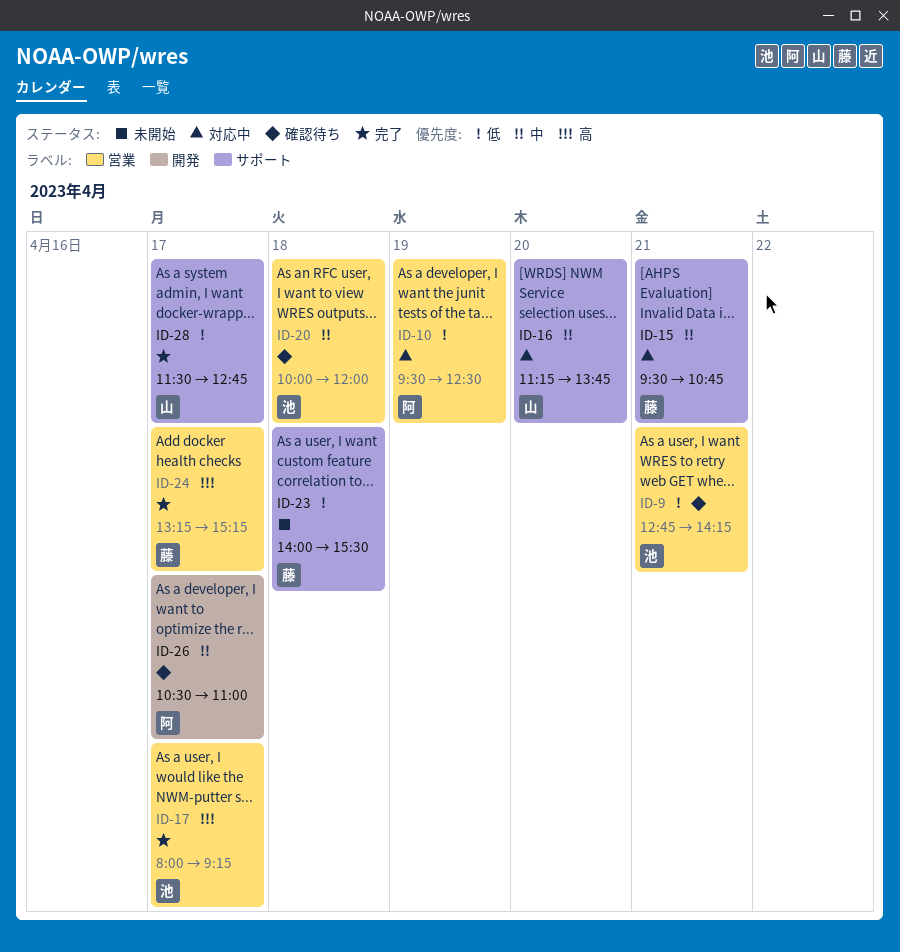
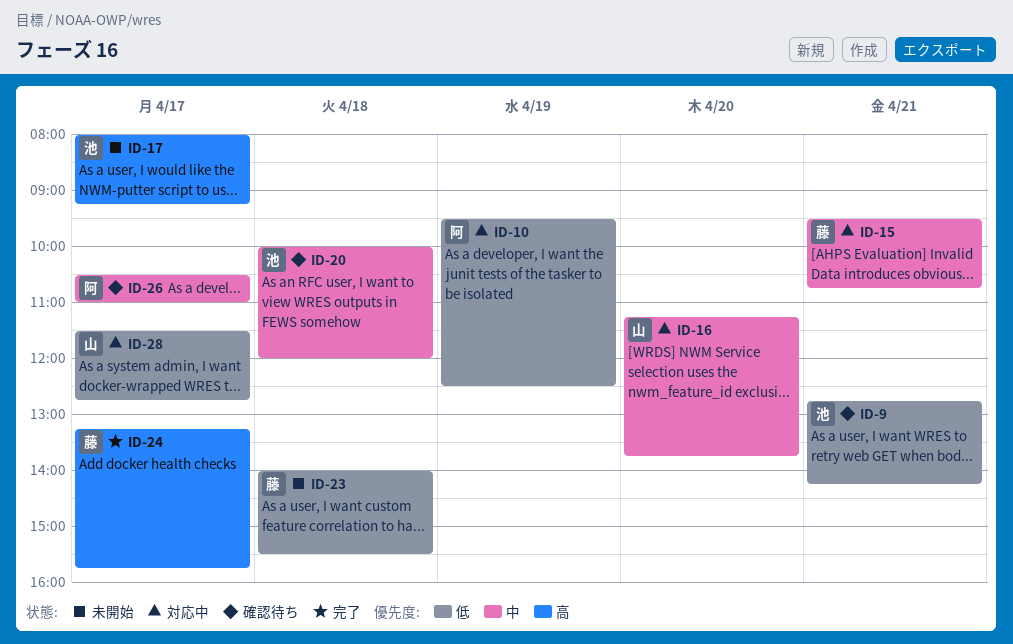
ID-17, status: 完了 -> 未開始
ID-24, ends: 15:15 -> 15:45
ID-28, status: 完了 -> 対応中

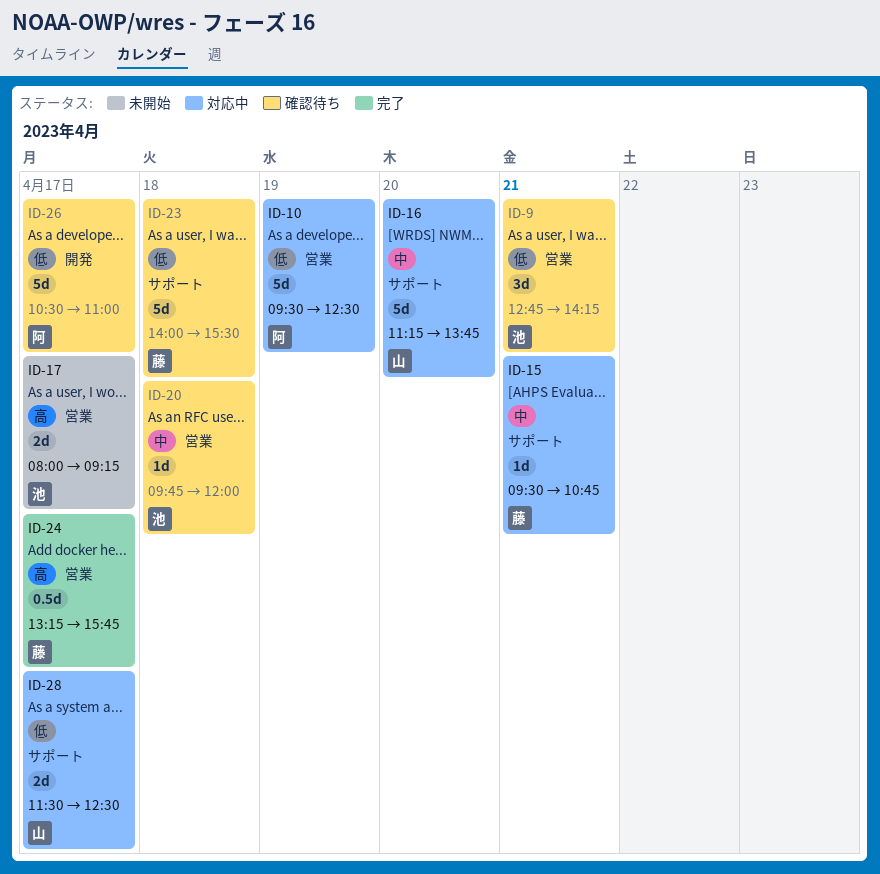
ID-20, begins: 10:00 -> 09:45
ID-23, status: 未開始 -> 確認待ち
ID-26, priority: 中 -> 低
ID-28, ends: 12:45 -> 12:30

